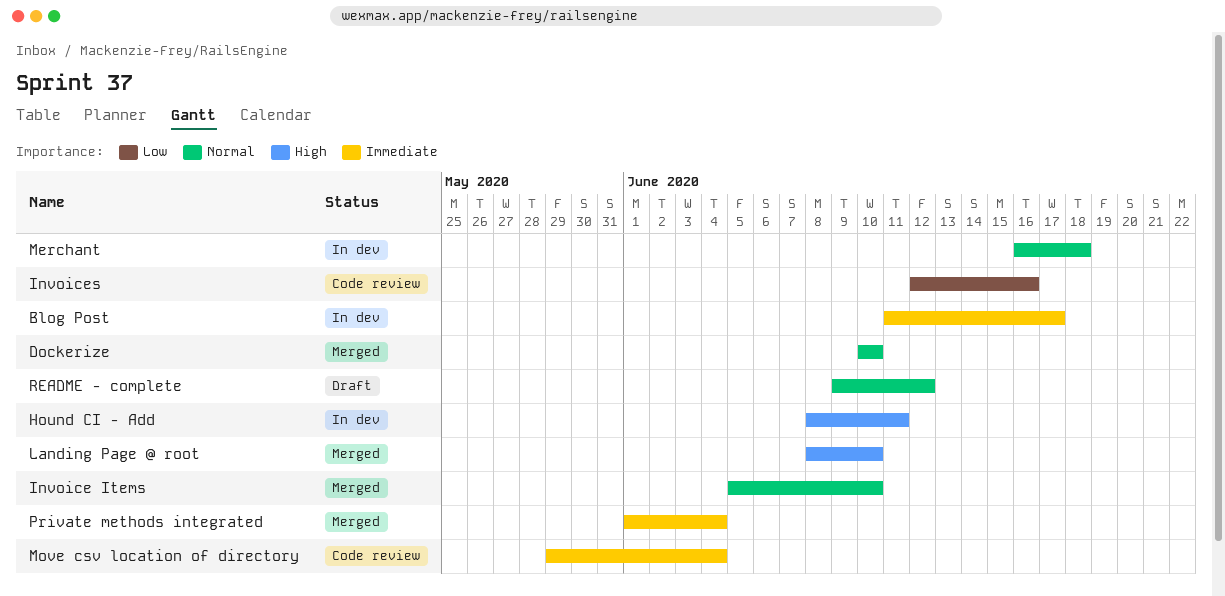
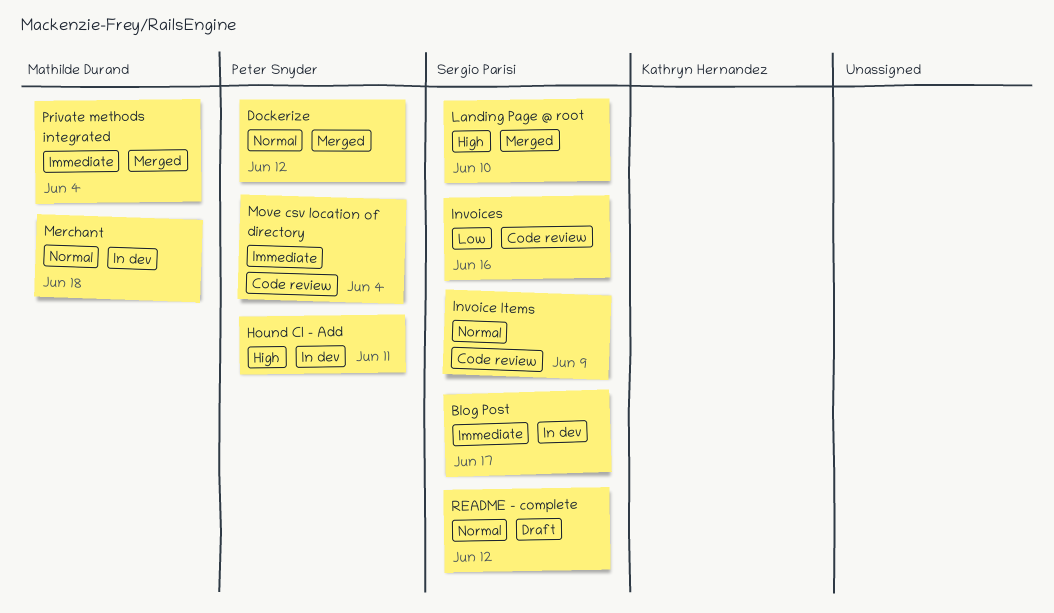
Dockerize, due: Jun 10 -> Jun 12
Invoice Items, status: Merged -> Code review
Invoice Items, due: Jun 10 -> Jun 9

